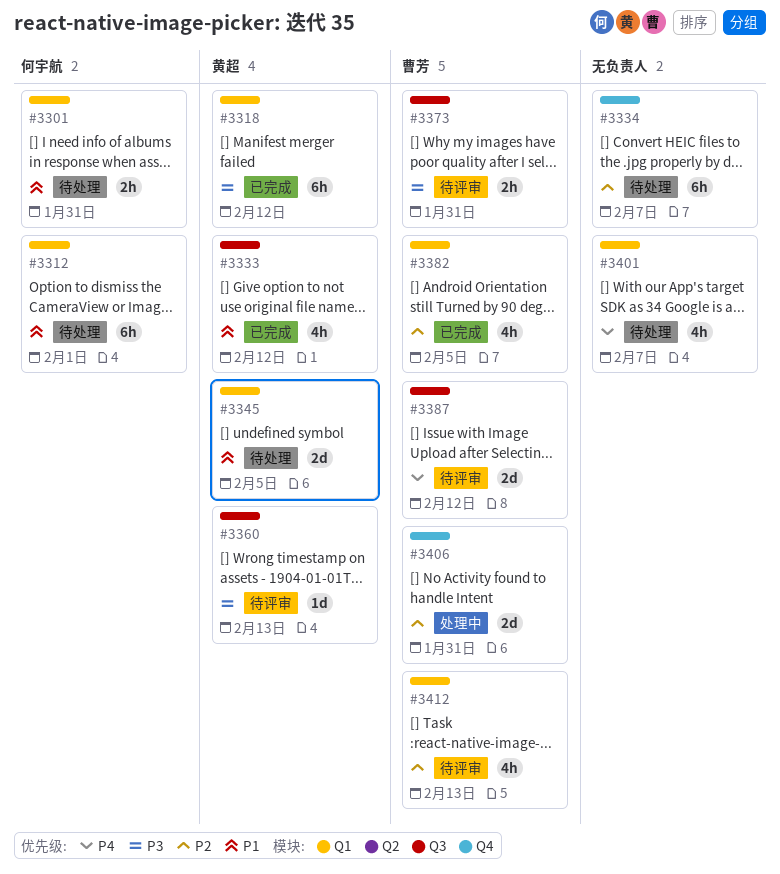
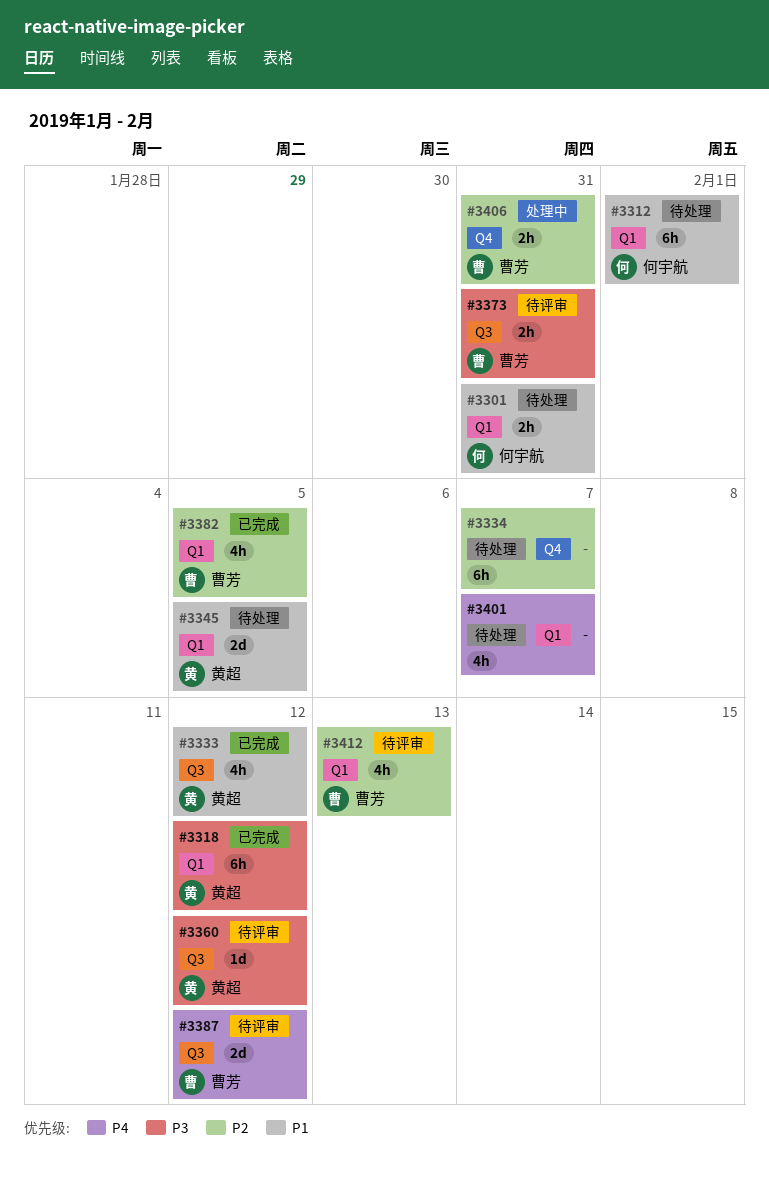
#3360, due: Feb 13 -> Feb 12
#3406, estimate: 2d -> 2h

